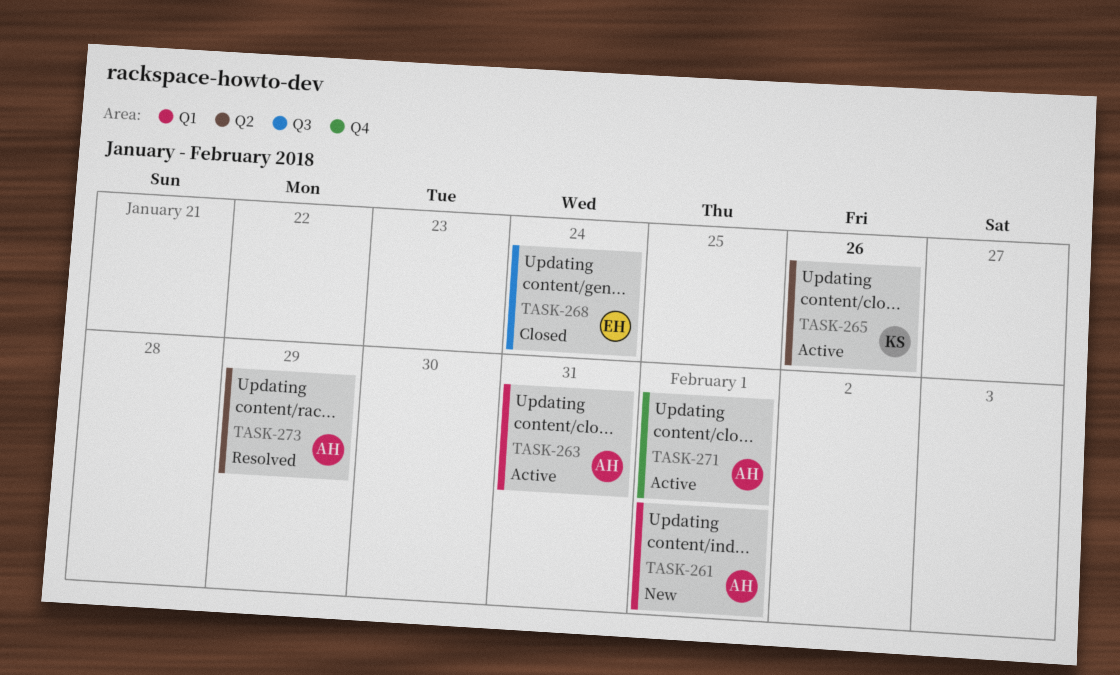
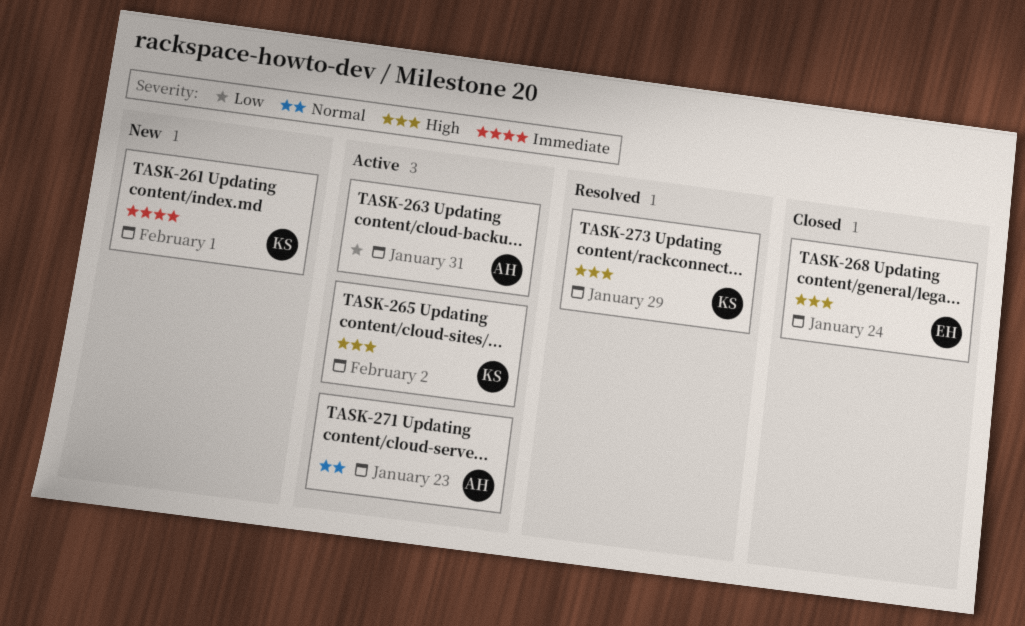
TASK-261, owner: AH -> KS
TASK-265, due: Jan 26 -> Feb 2
TASK-271, due: Feb 1 -> Jan 23
TASK-273, owner: AH -> KS

